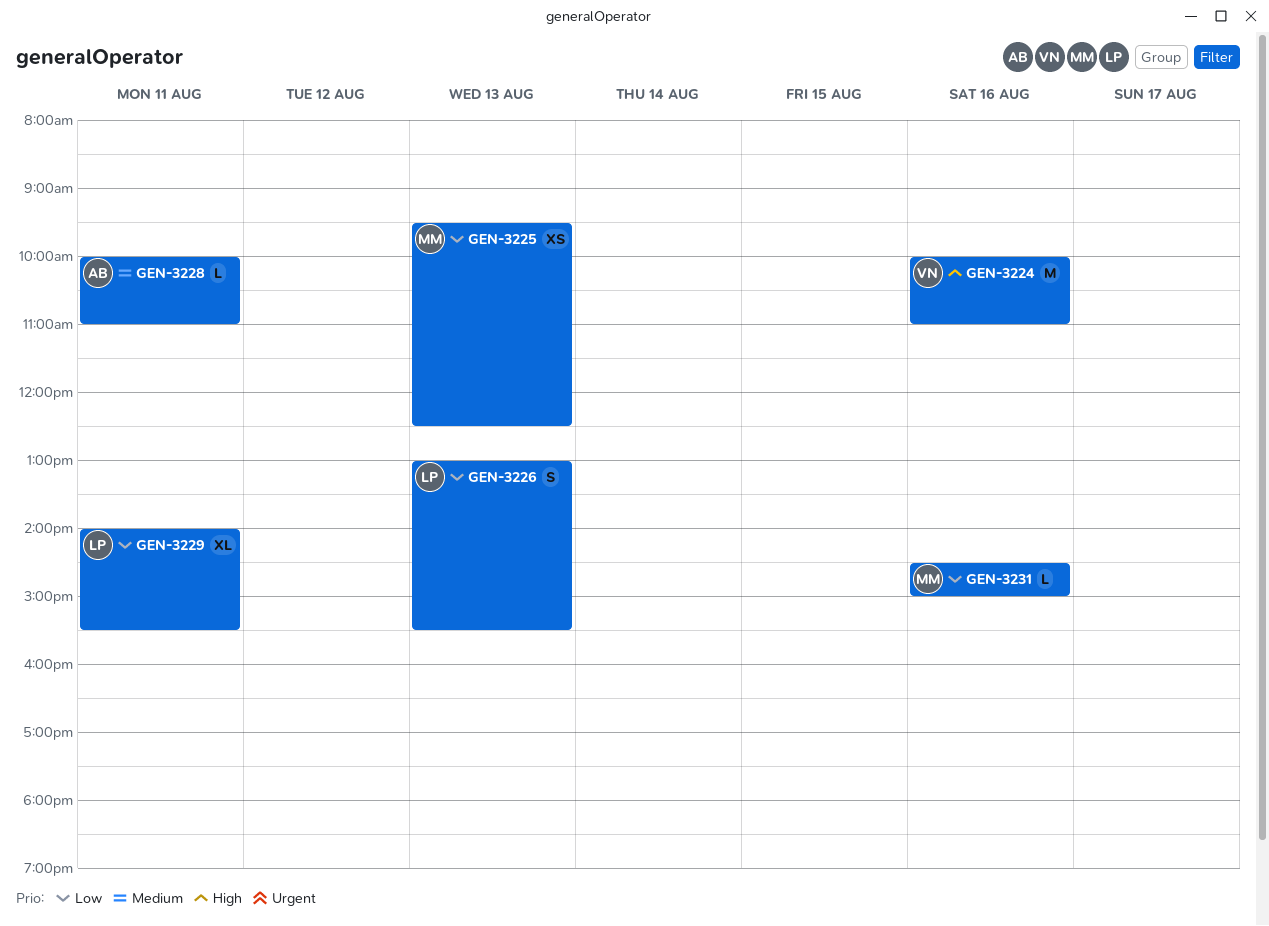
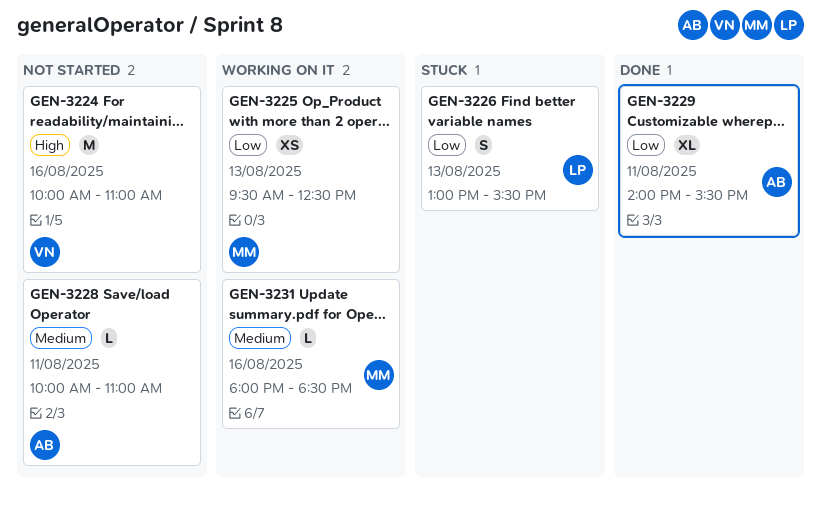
GEN-3229, owner: LP -> AB
GEN-3231, priority: Low -> Medium
GEN-3231, begins: 14:30 -> 18:00
GEN-3231, ends: 15:00 -> 18:30

